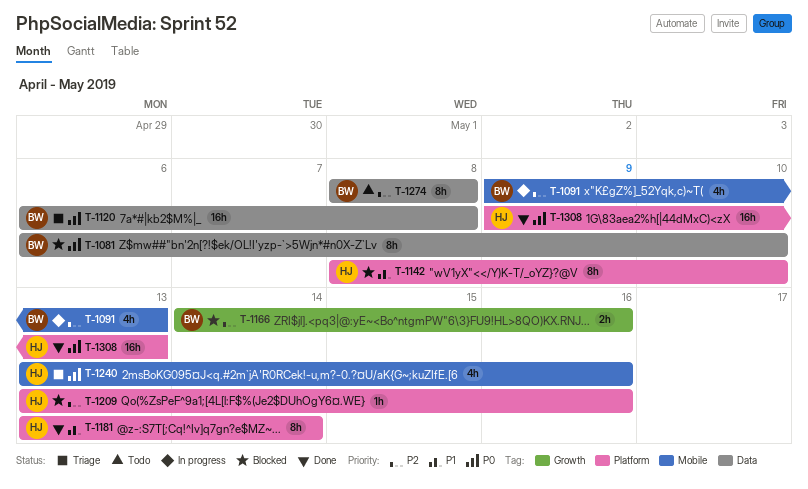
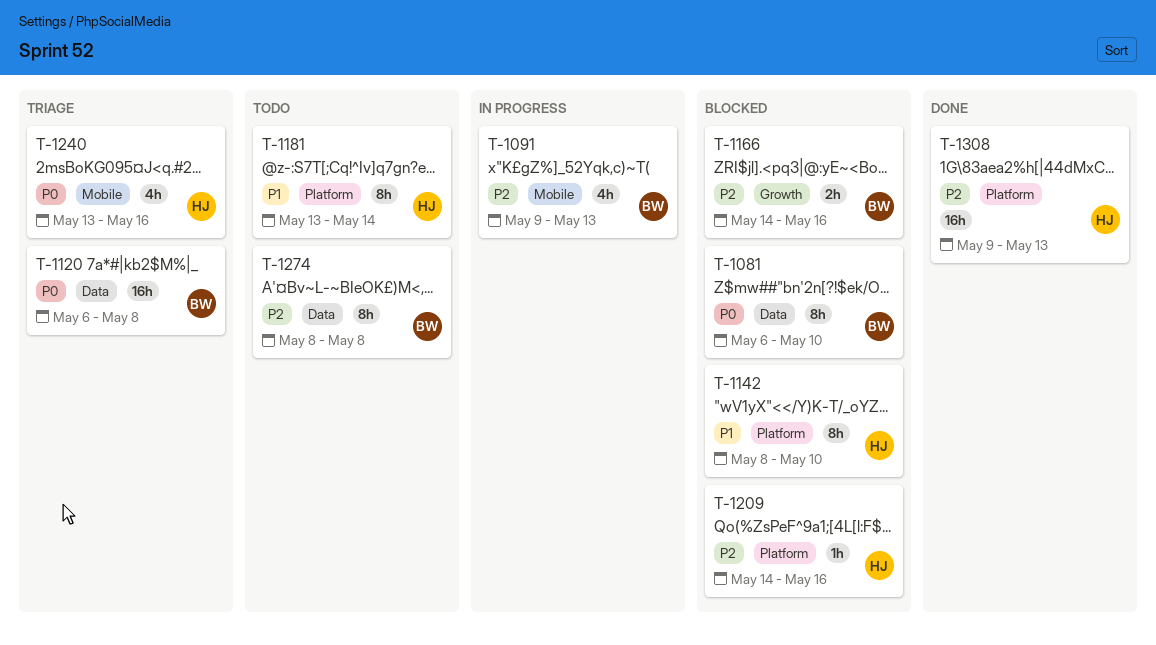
T-1181, status: Done -> Todo
T-1209, start: May 13 -> May 14
T-1308, priority: P0 -> P2

